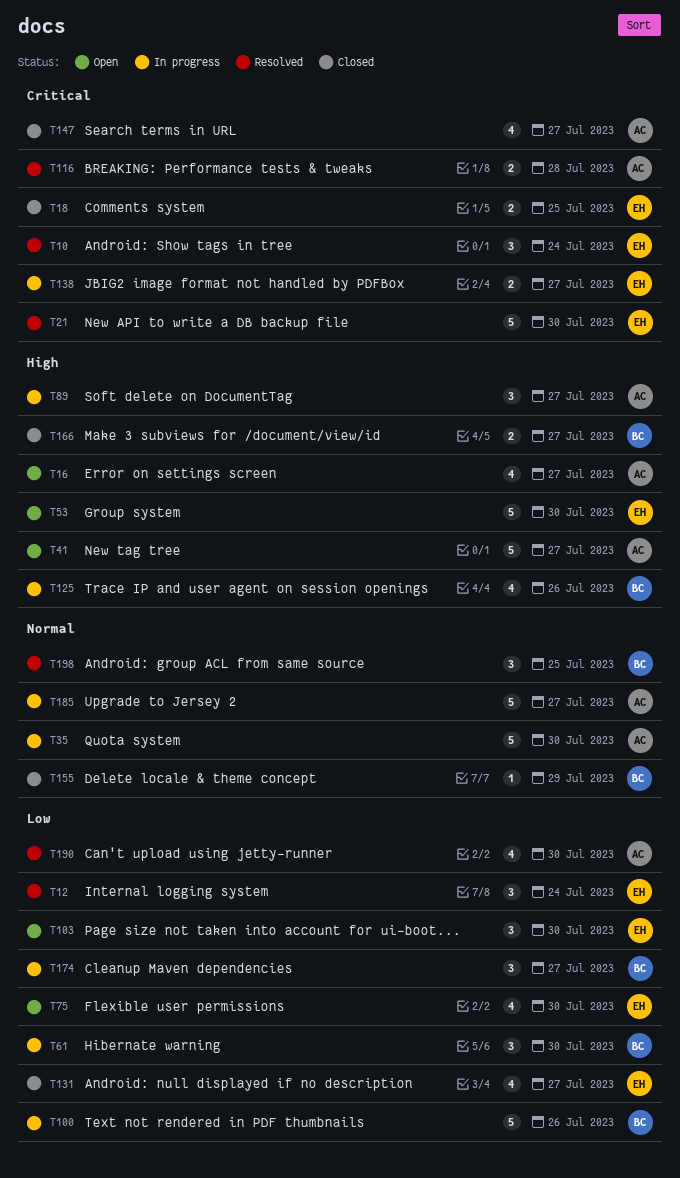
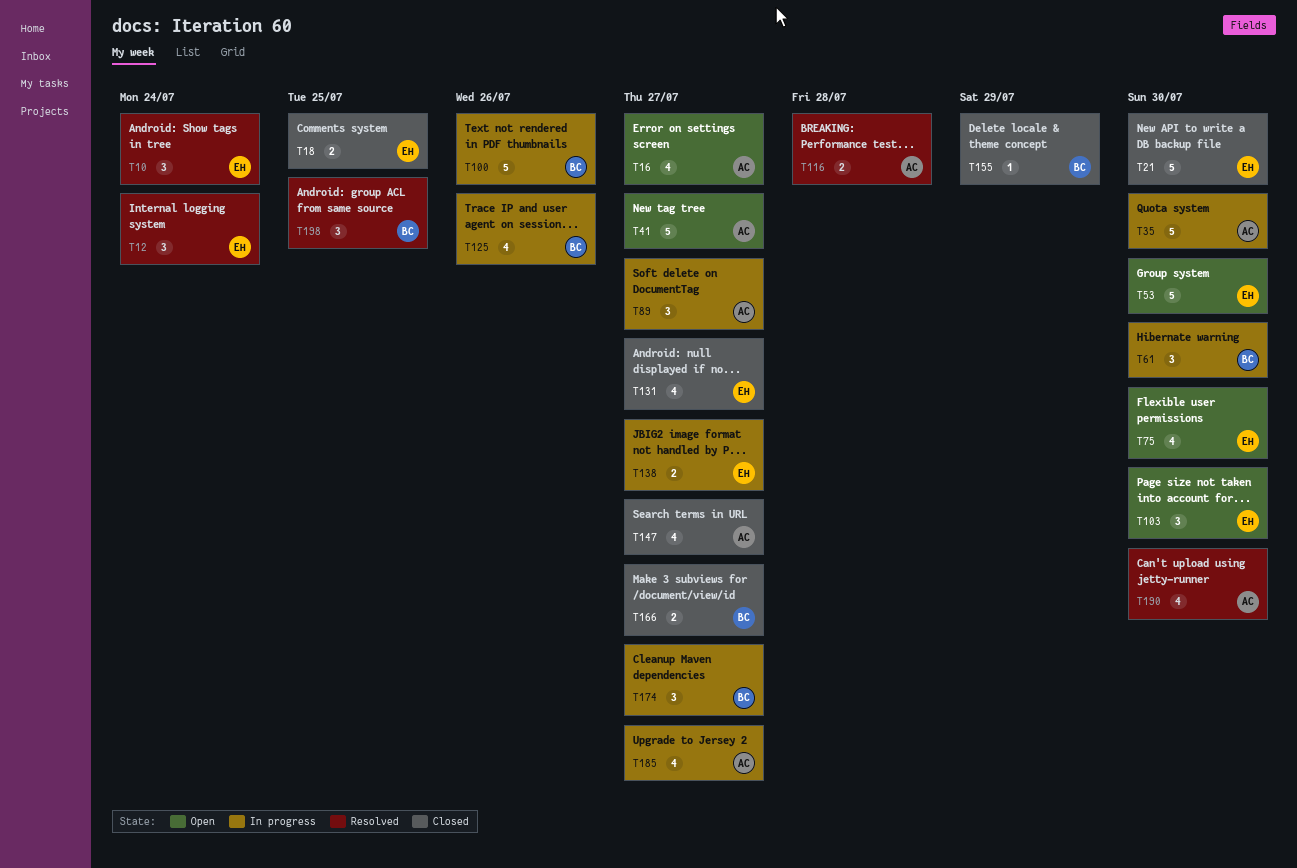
T21, status: Resolved -> Closed
T185, estimate: 5 -> 4

